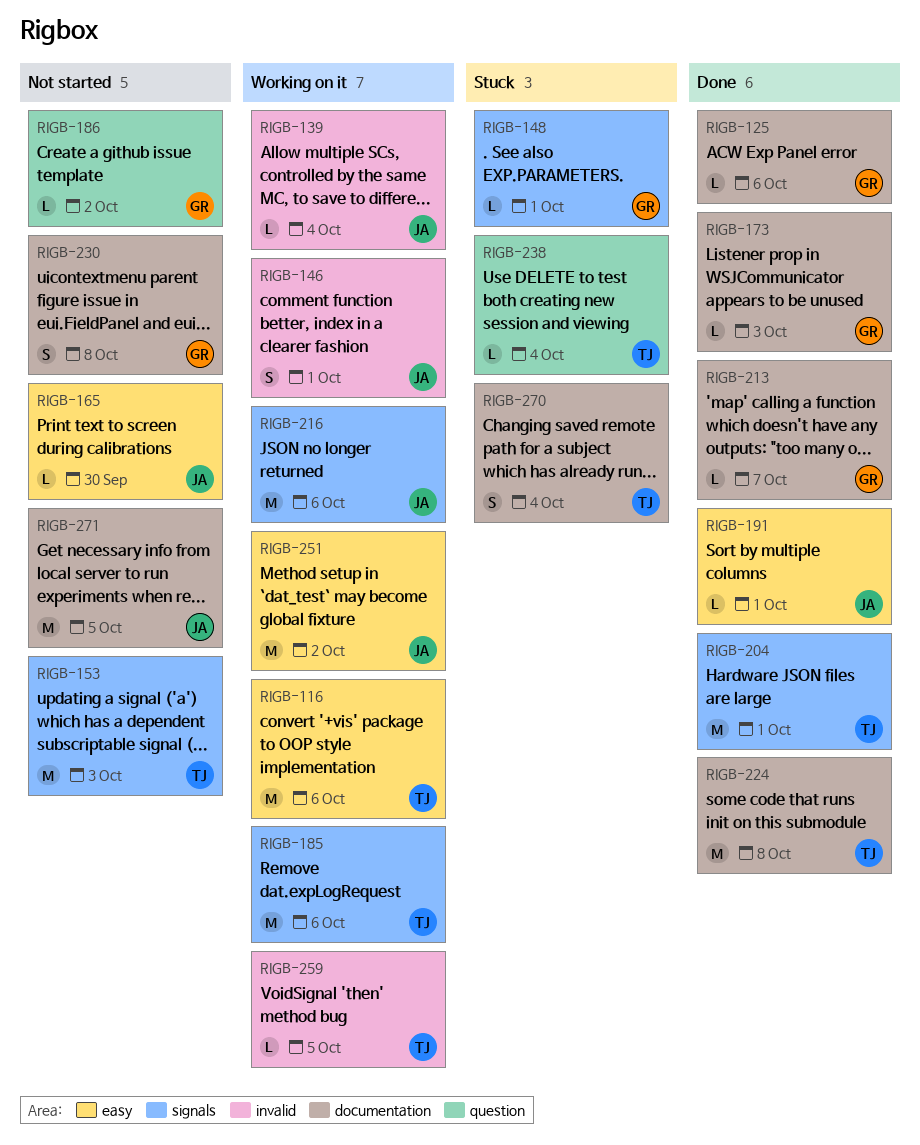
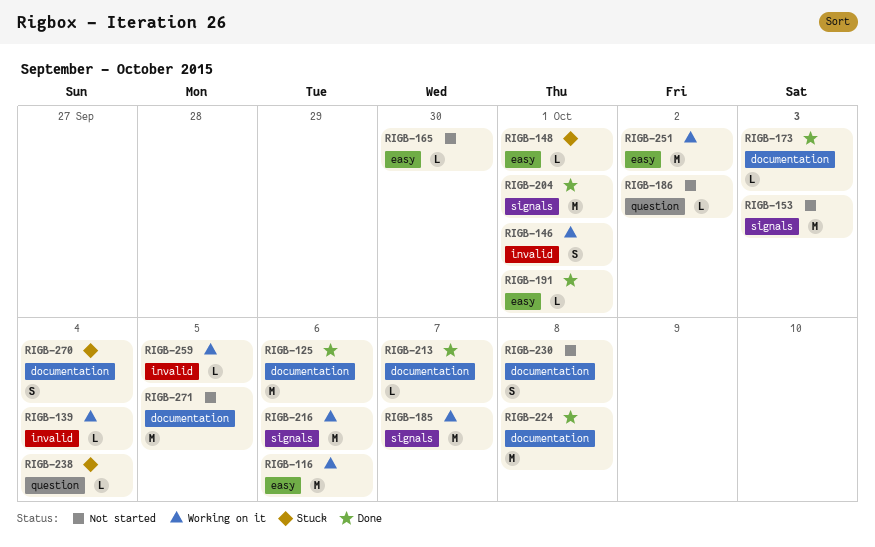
RIGB-125, estimate: L -> M
RIGB-148, label: signals -> easy
RIGB-185, due: Oct 6 -> Oct 7

